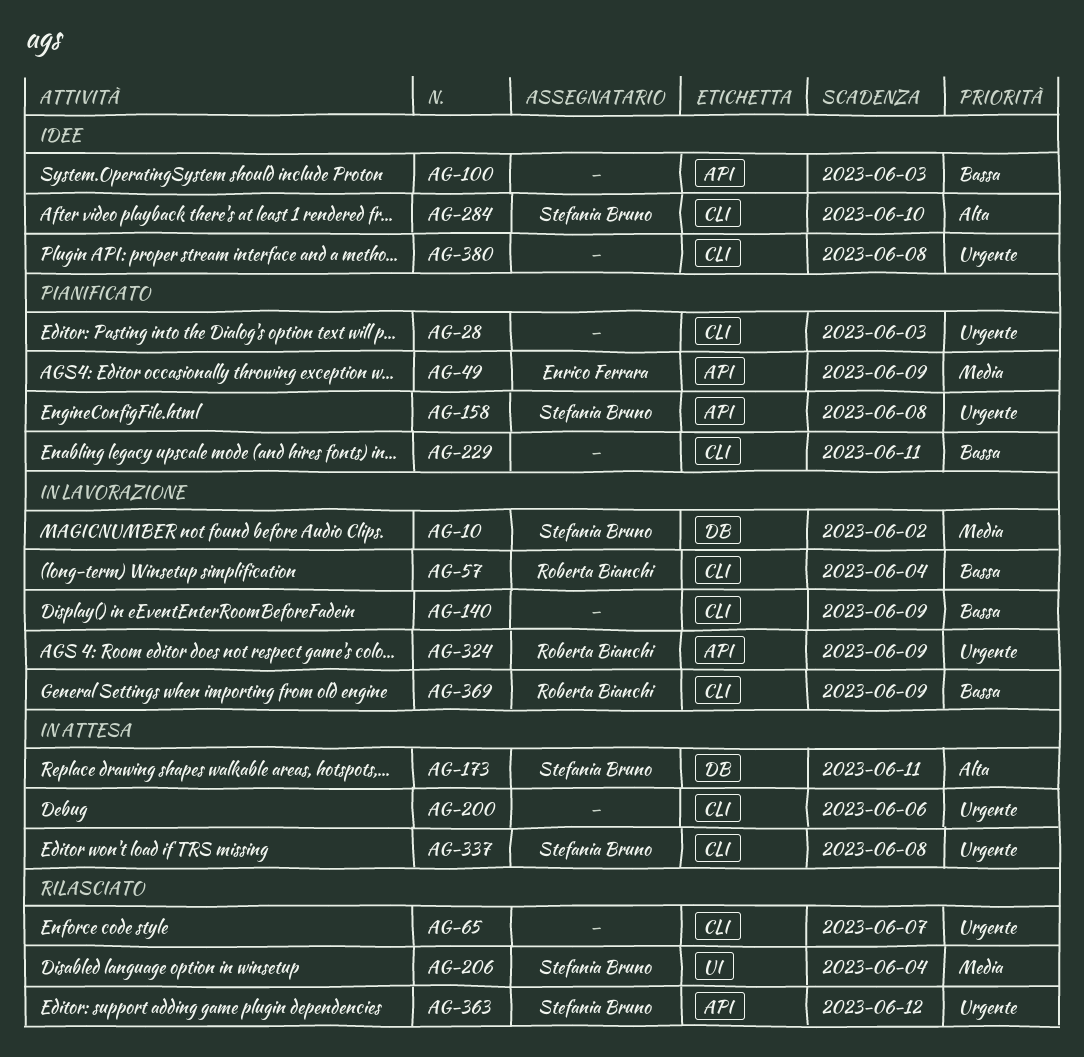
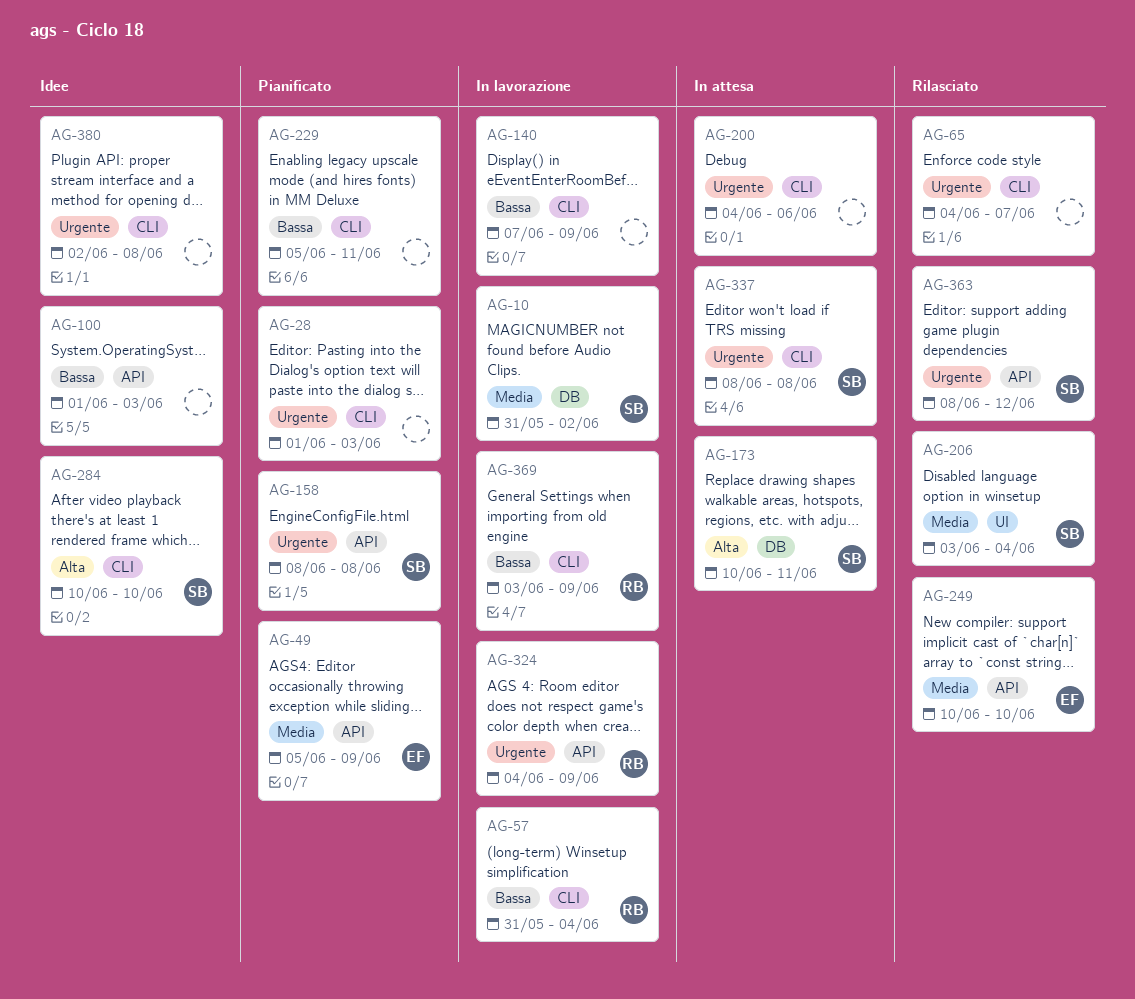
AG-249: none -> present

